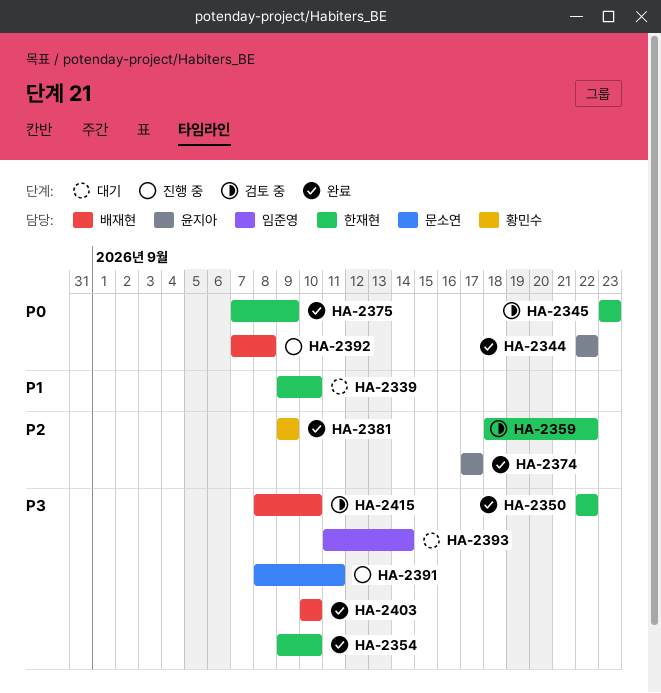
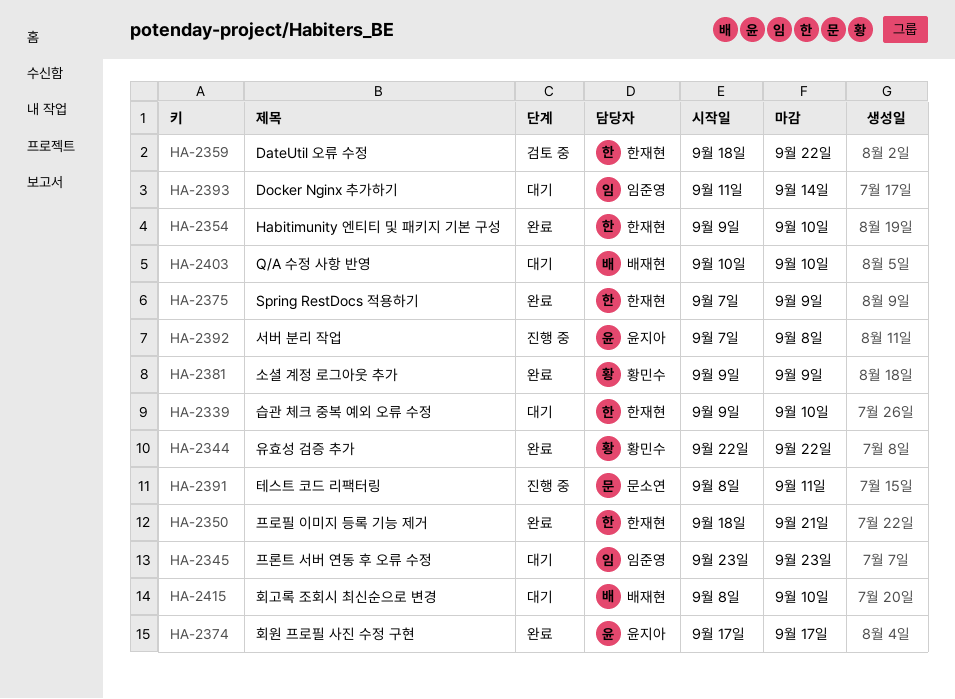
HA-2344, owner: 윤지아 -> 황민수
HA-2345, status: 검토 중 -> 대기
HA-2345, owner: 한재현 -> 임준영
HA-2350, start: Sep 22 -> Sep 18
HA-2350, due: Sep 22 -> Sep 21
HA-2392, owner: 배재현 -> 윤지아
HA-2403, status: 완료 -> 대기
HA-2415, status: 검토 중 -> 대기

